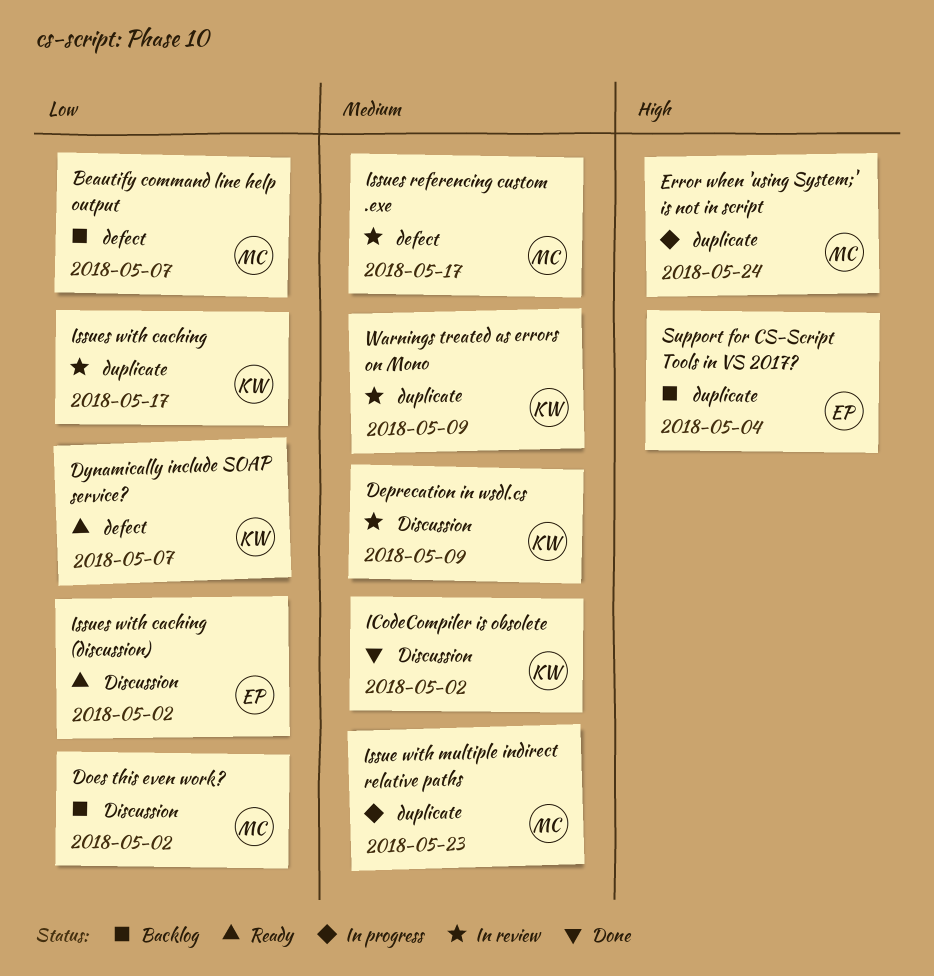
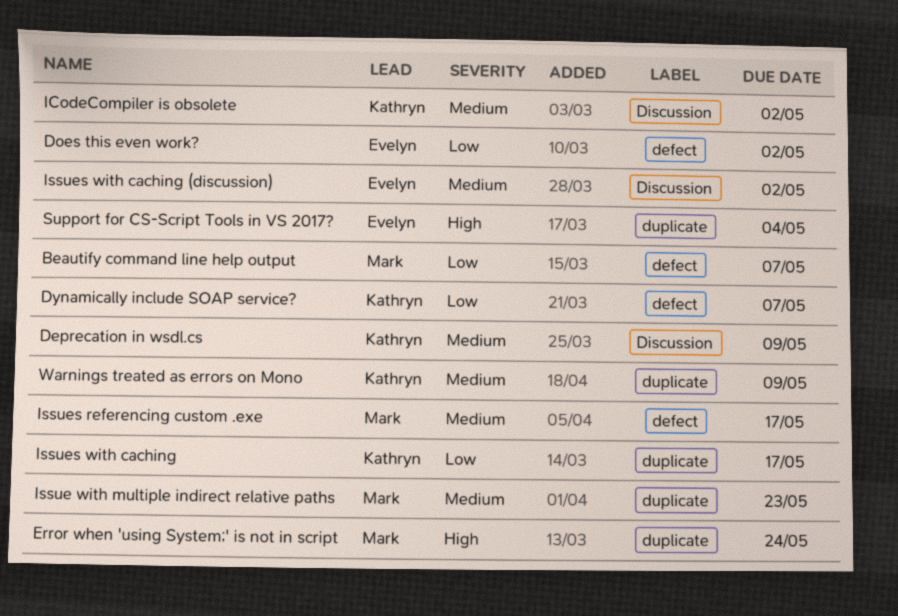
Does this even work?, owner: Mark -> Evelyn
Does this even work?, label: Discussion -> defect
Issues with caching (discussion), priority: Low -> Medium

